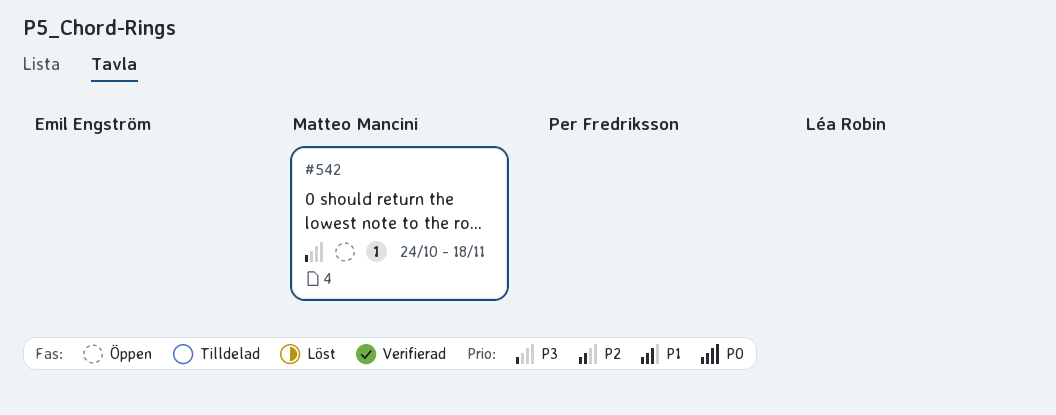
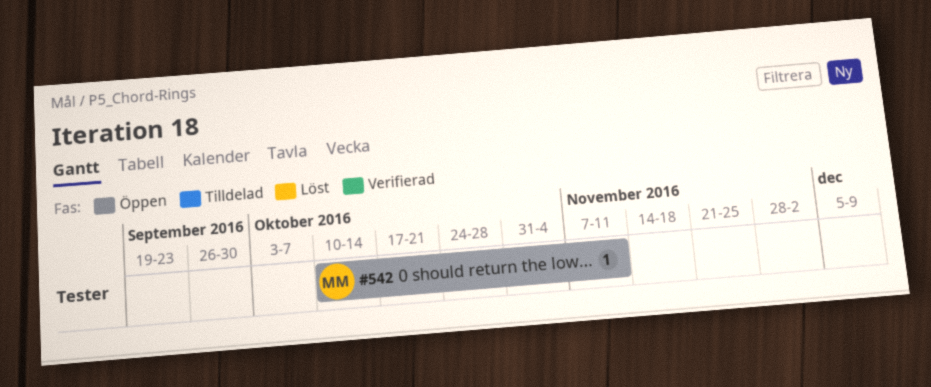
#542, start: Oct 24 -> Oct 10
#542, due: Nov 18 -> Nov 11

